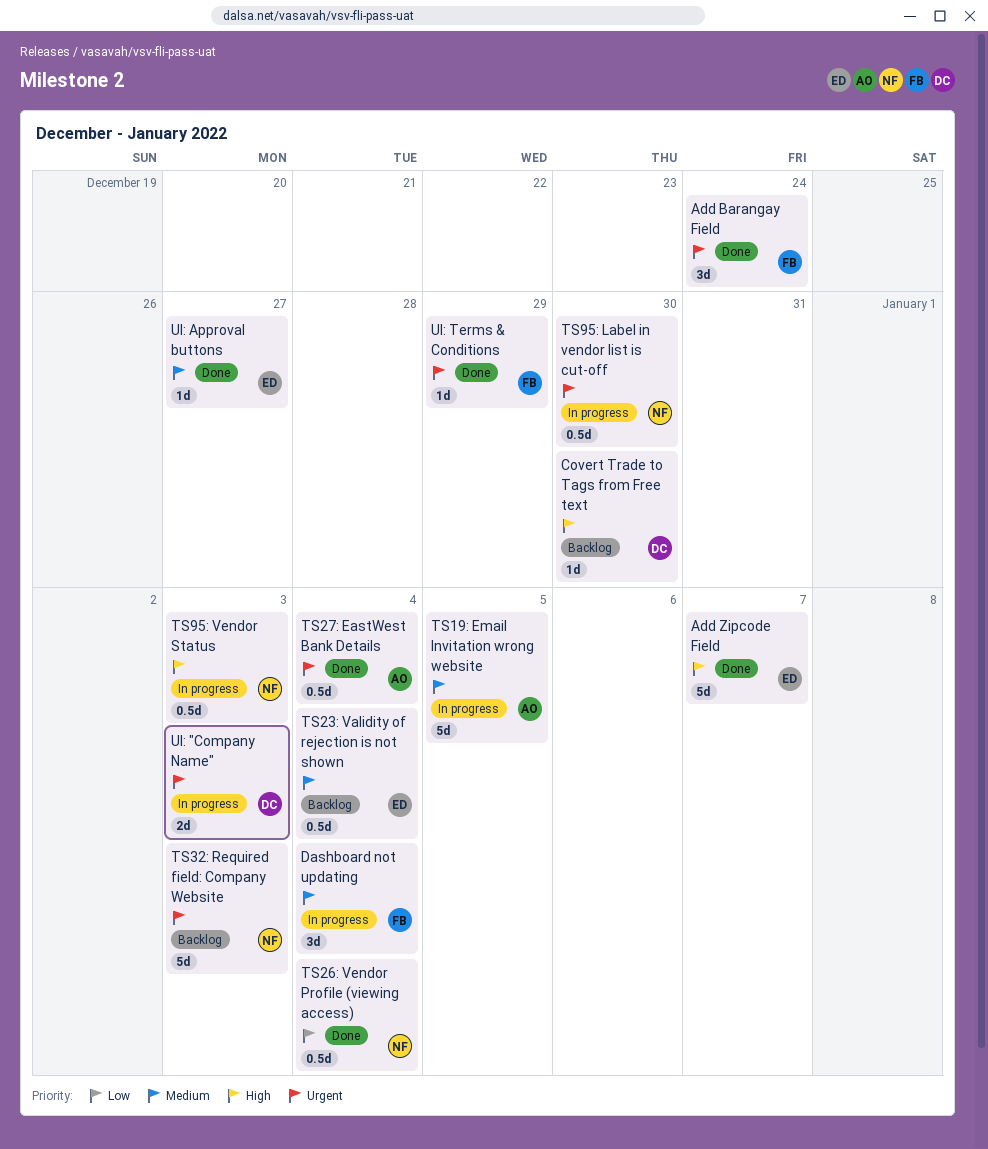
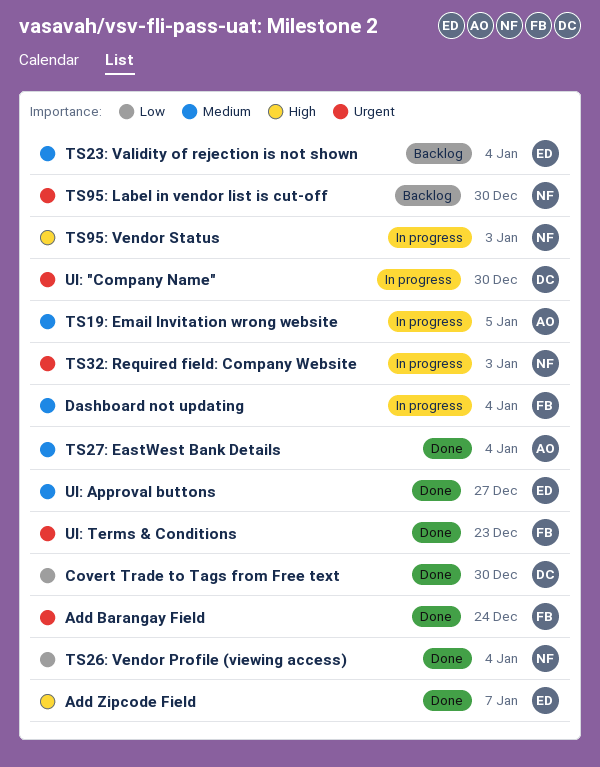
Covert Trade to Tags from Free text, status: Backlog -> Done
Covert Trade to Tags from Free text, priority: High -> Low
TS27: EastWest Bank Details, priority: Urgent -> Medium
TS32: Required field: Company Website, status: Backlog -> In progress
TS95: Label in vendor list is cut-off, status: In progress -> Backlog
UI: "Company Name", due: Jan 3 -> Dec 30
UI: Terms & Conditions, due: Dec 29 -> Dec 23

